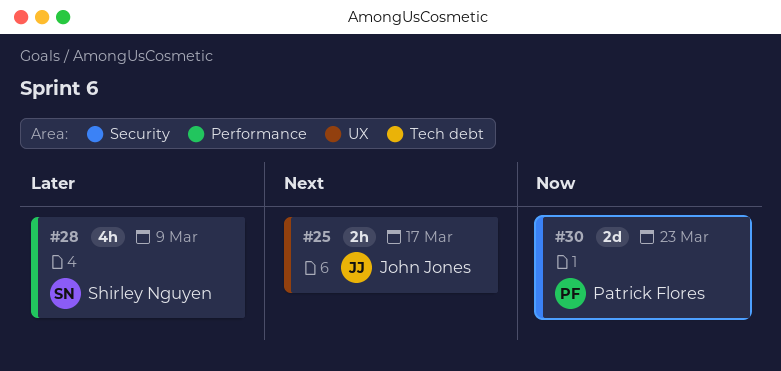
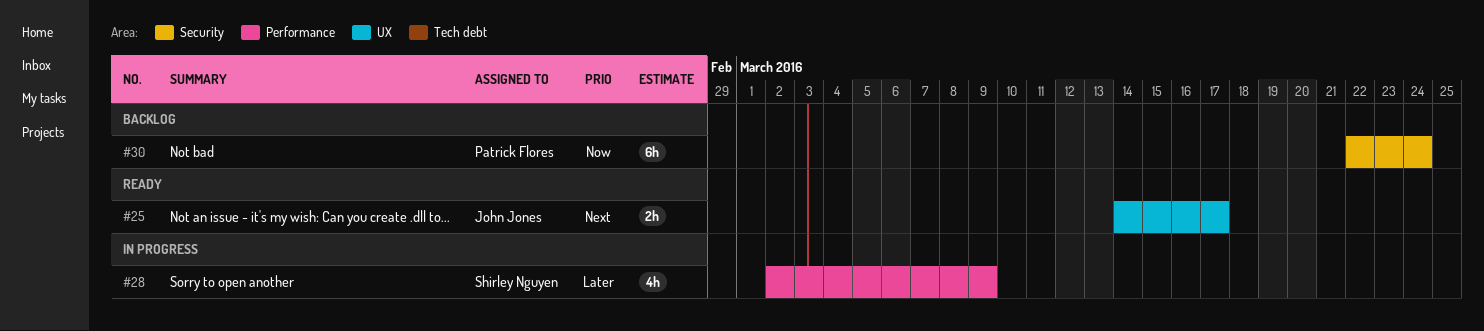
#30, estimate: 2d -> 6h
#30, due: Mar 23 -> Mar 24

